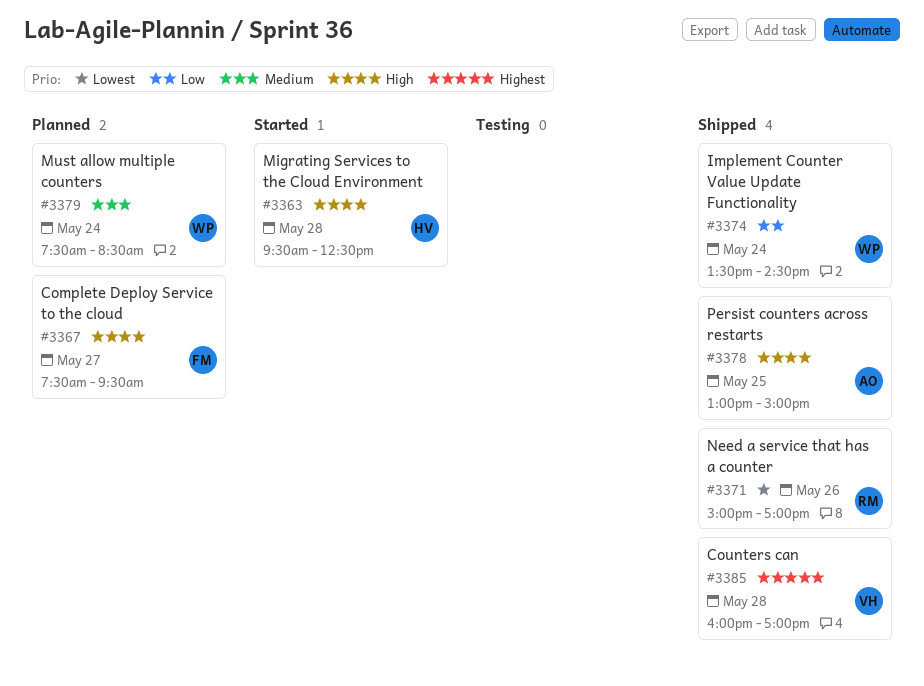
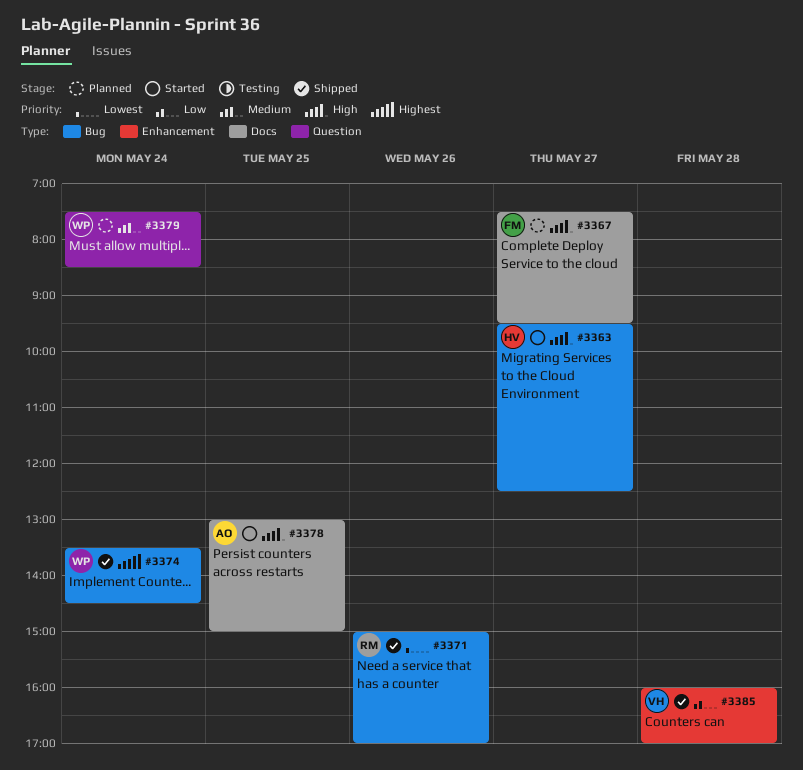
#3363, day: May 28 -> May 27
#3374, priority: Low -> Highest
#3378, status: Shipped -> Started
#3385, priority: Highest -> Low

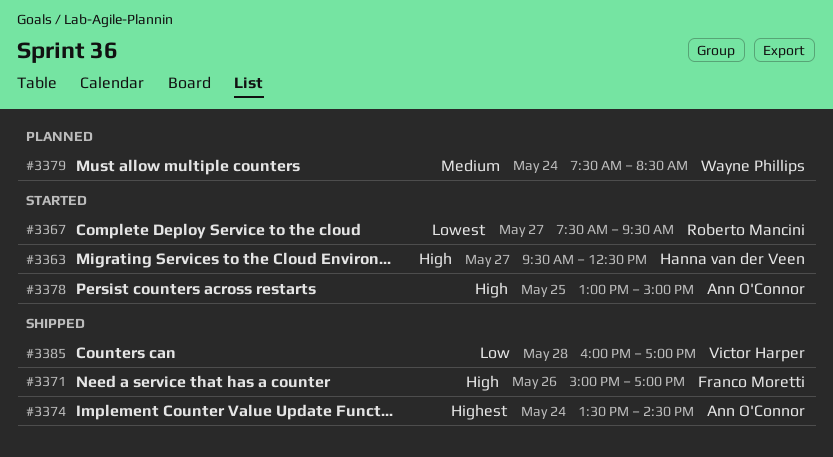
#3367, status: Planned -> Started
#3367, owner: Franco Moretti -> Roberto Mancini
#3367, priority: High -> Lowest
#3371, owner: Roberto Mancini -> Franco Moretti
#3371, priority: Lowest -> High
#3374, owner: Wayne Phillips -> Ann O'Connor

